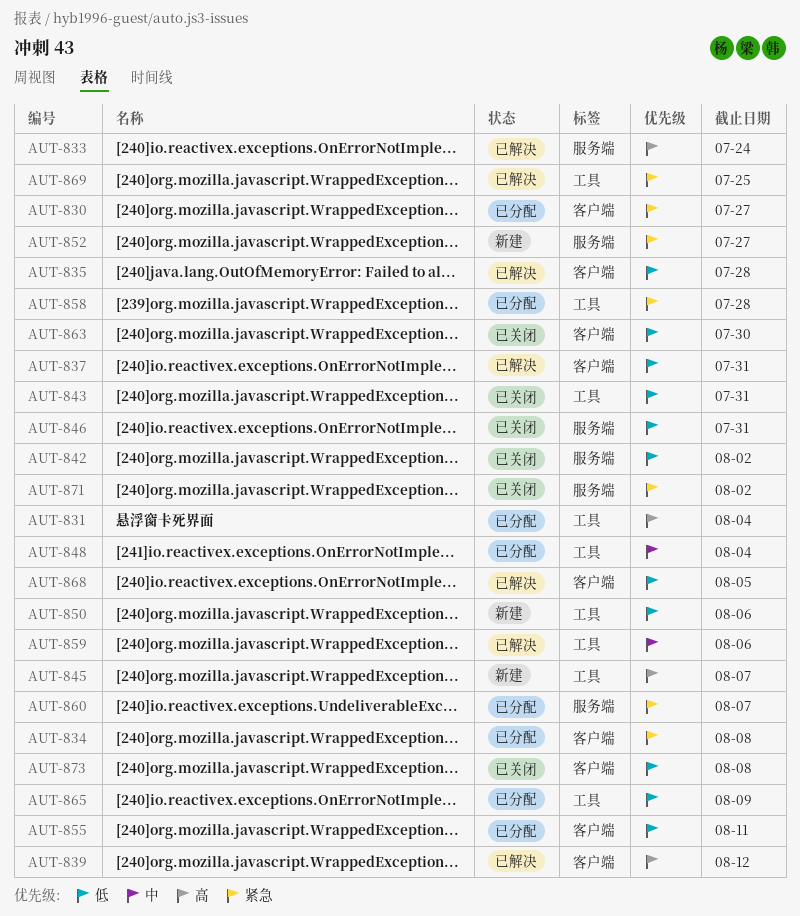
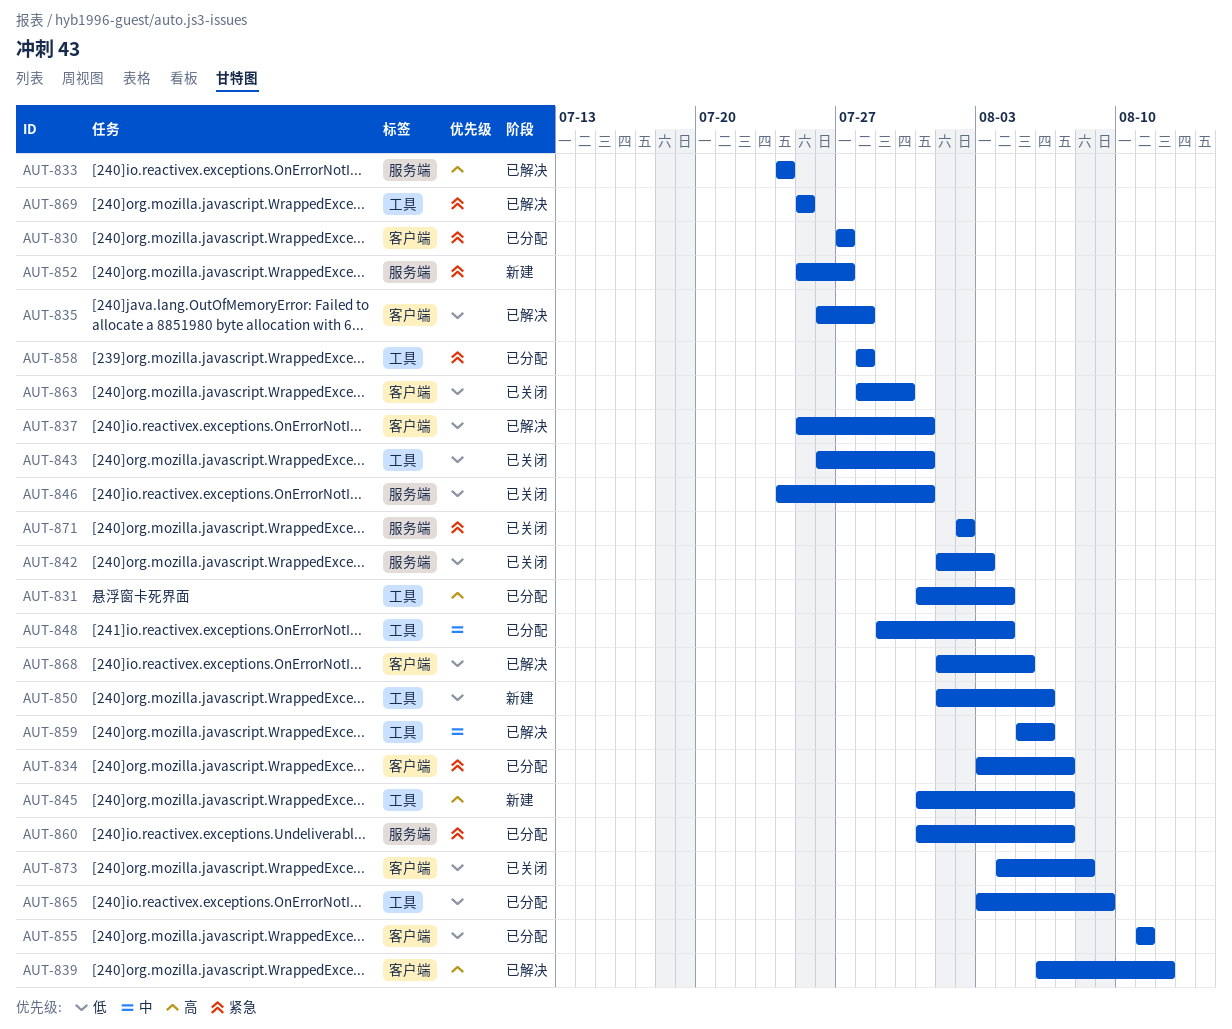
AUT-834, due: Aug 8 -> Aug 7
AUT-842, due: Aug 2 -> Aug 3

